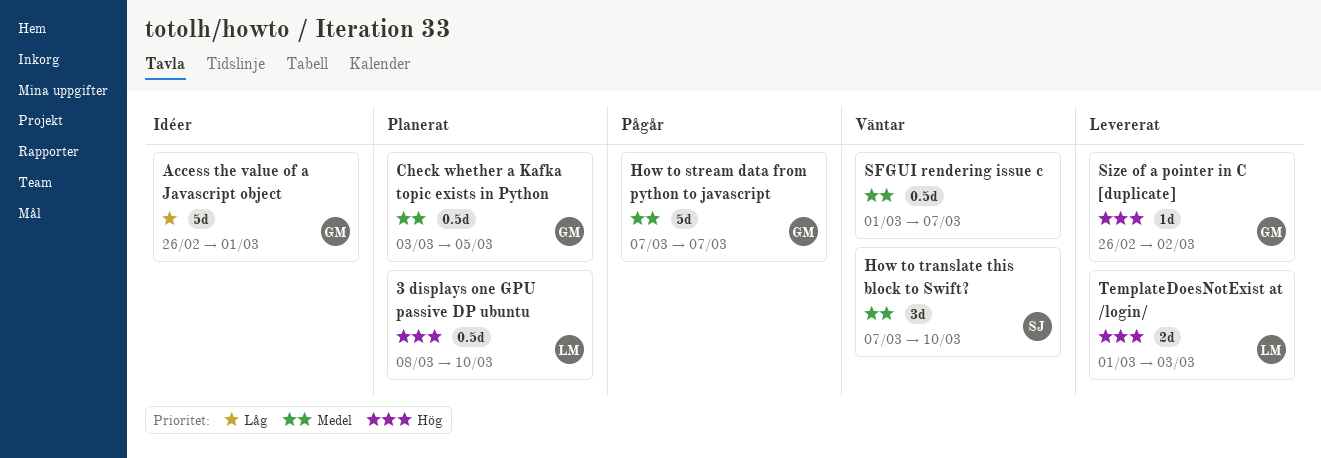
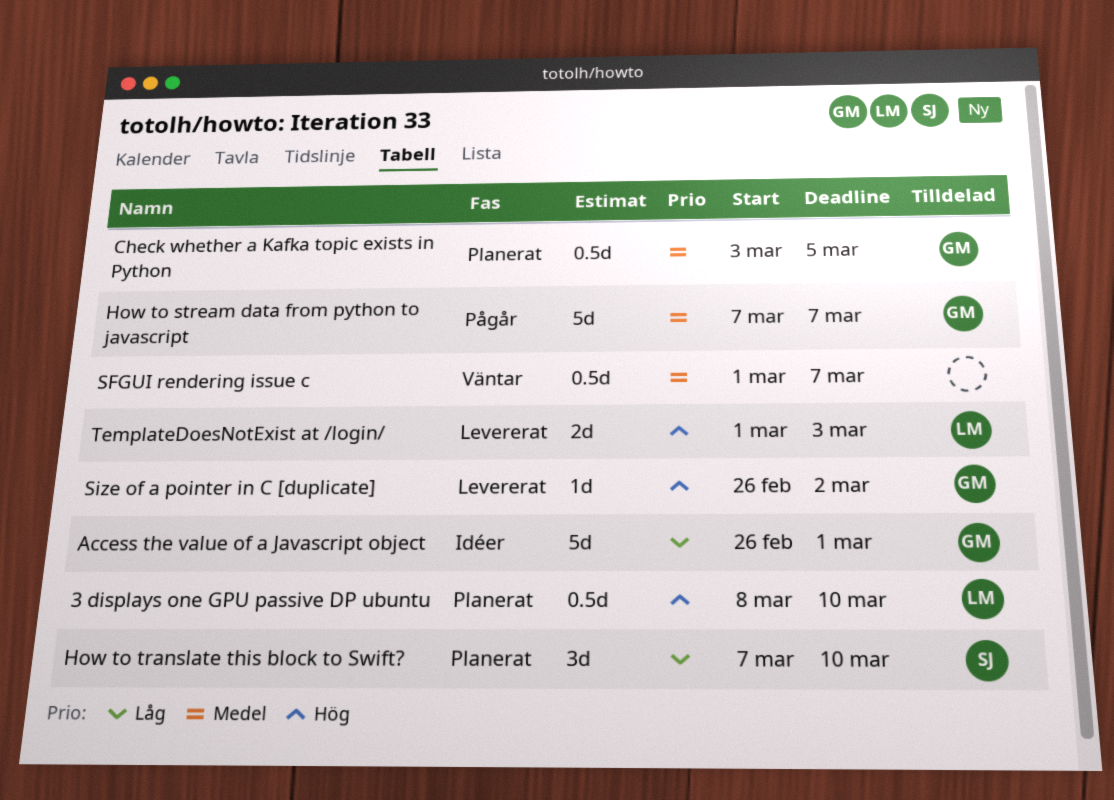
How to translate this block to Swift?, status: Väntar -> Planerat
How to translate this block to Swift?, priority: Medel -> Låg

